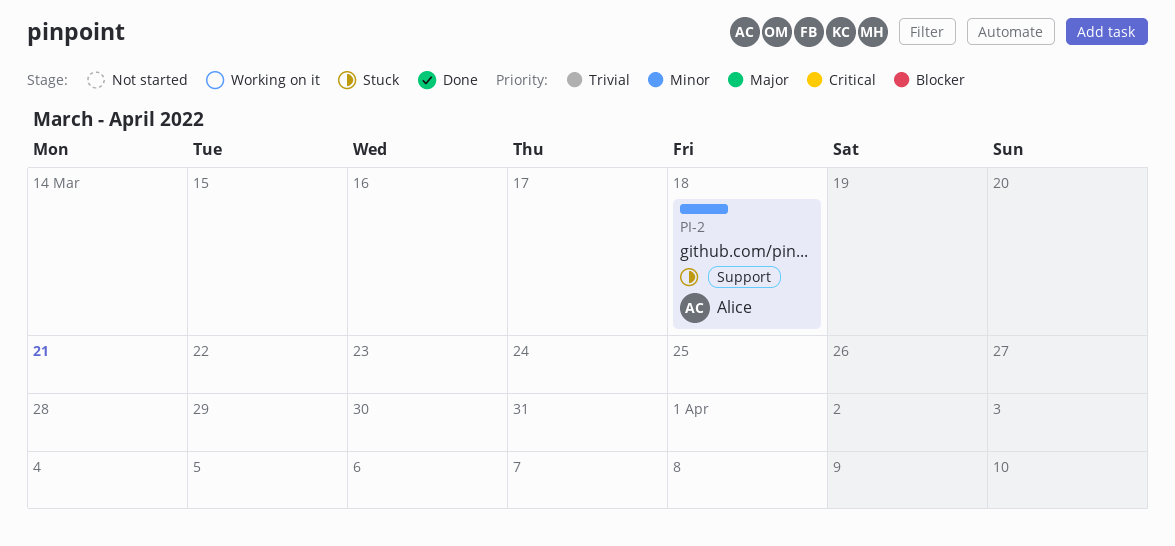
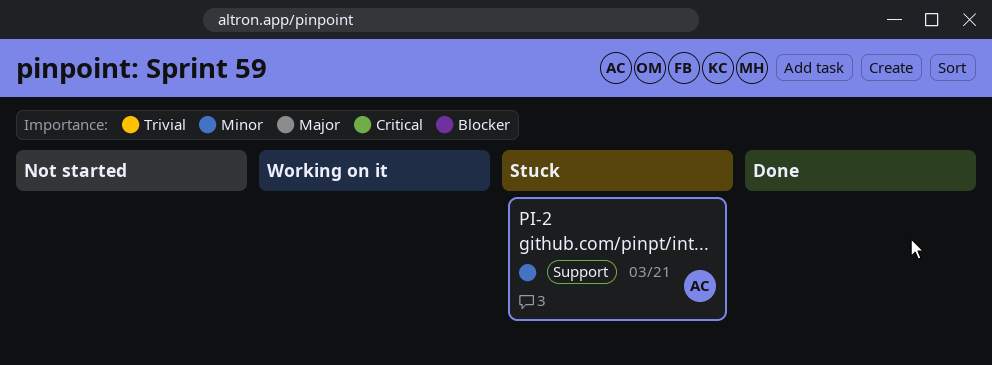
PI-2, due: Mar 18 -> Mar 21

